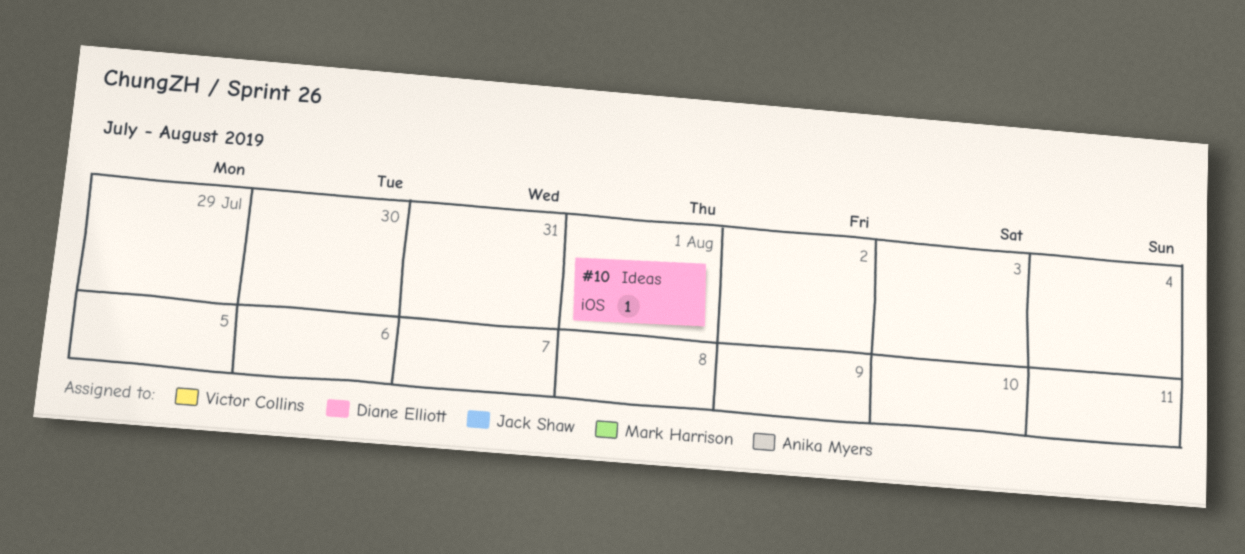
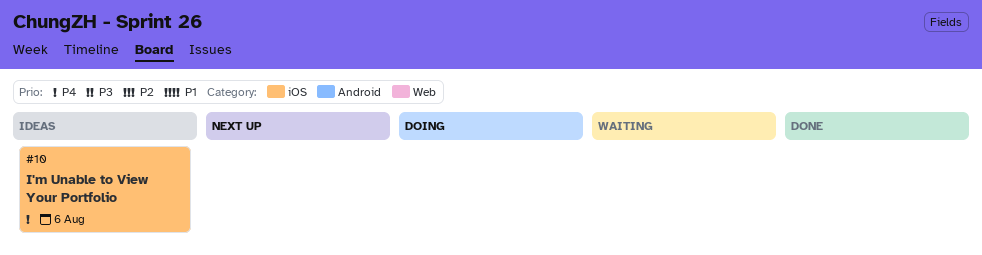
#10, due: Aug 1 -> Aug 6

